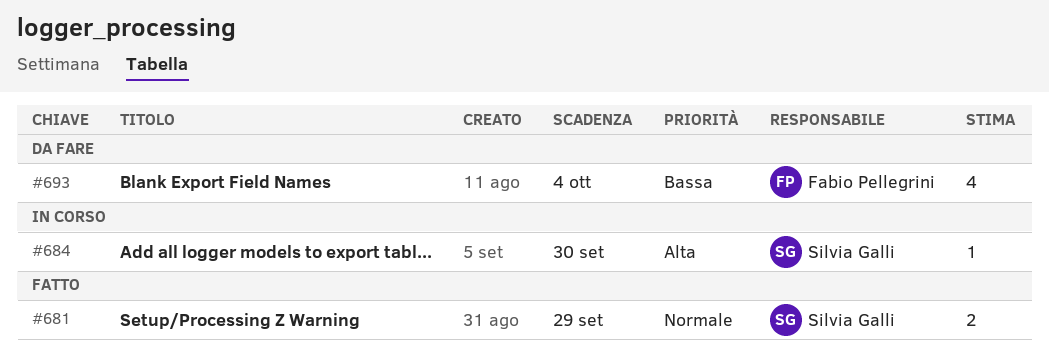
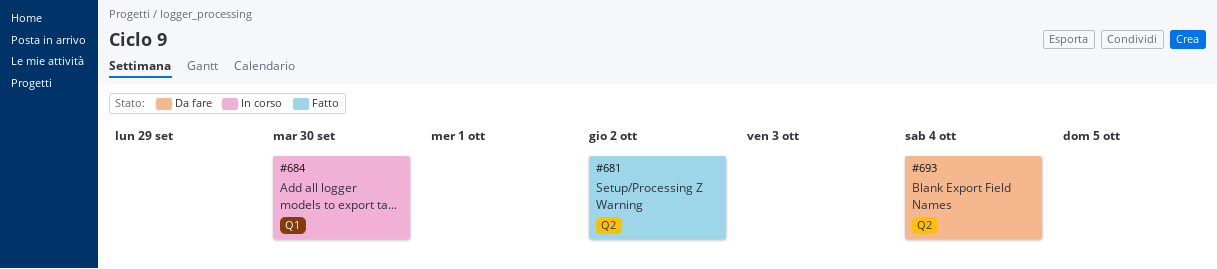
#681, due: Sep 29 -> Oct 2

